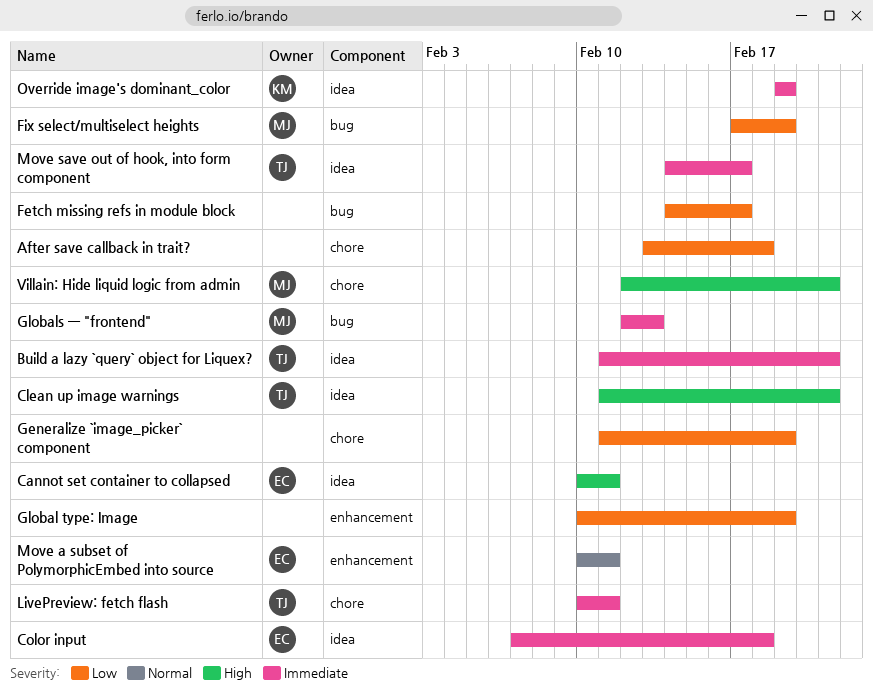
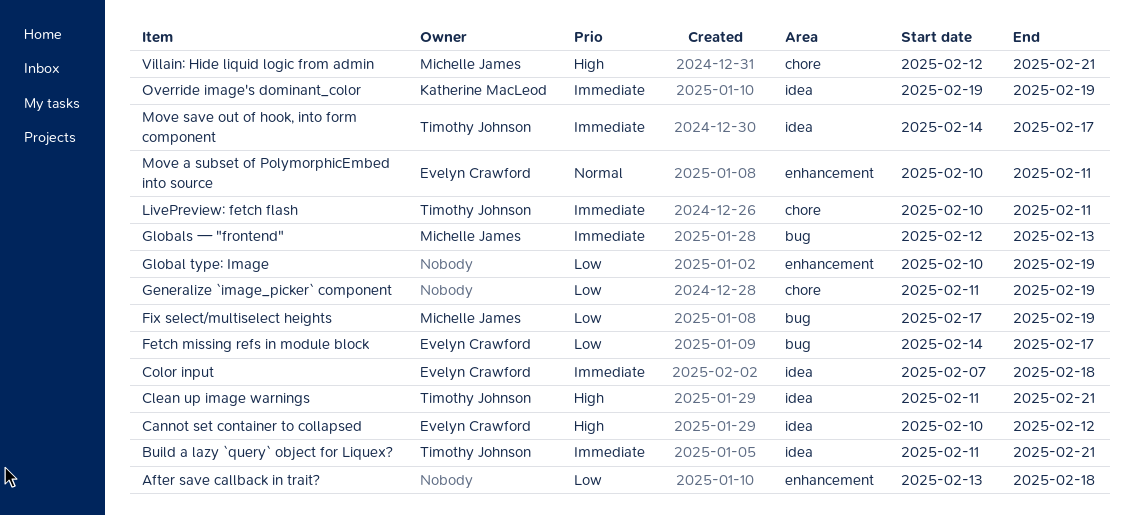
After save callback in trait?, label: chore -> enhancement
Cannot set container to collapsed, due: Feb 11 -> Feb 12
Fetch missing refs in module block, owner: none -> Evelyn Crawford

